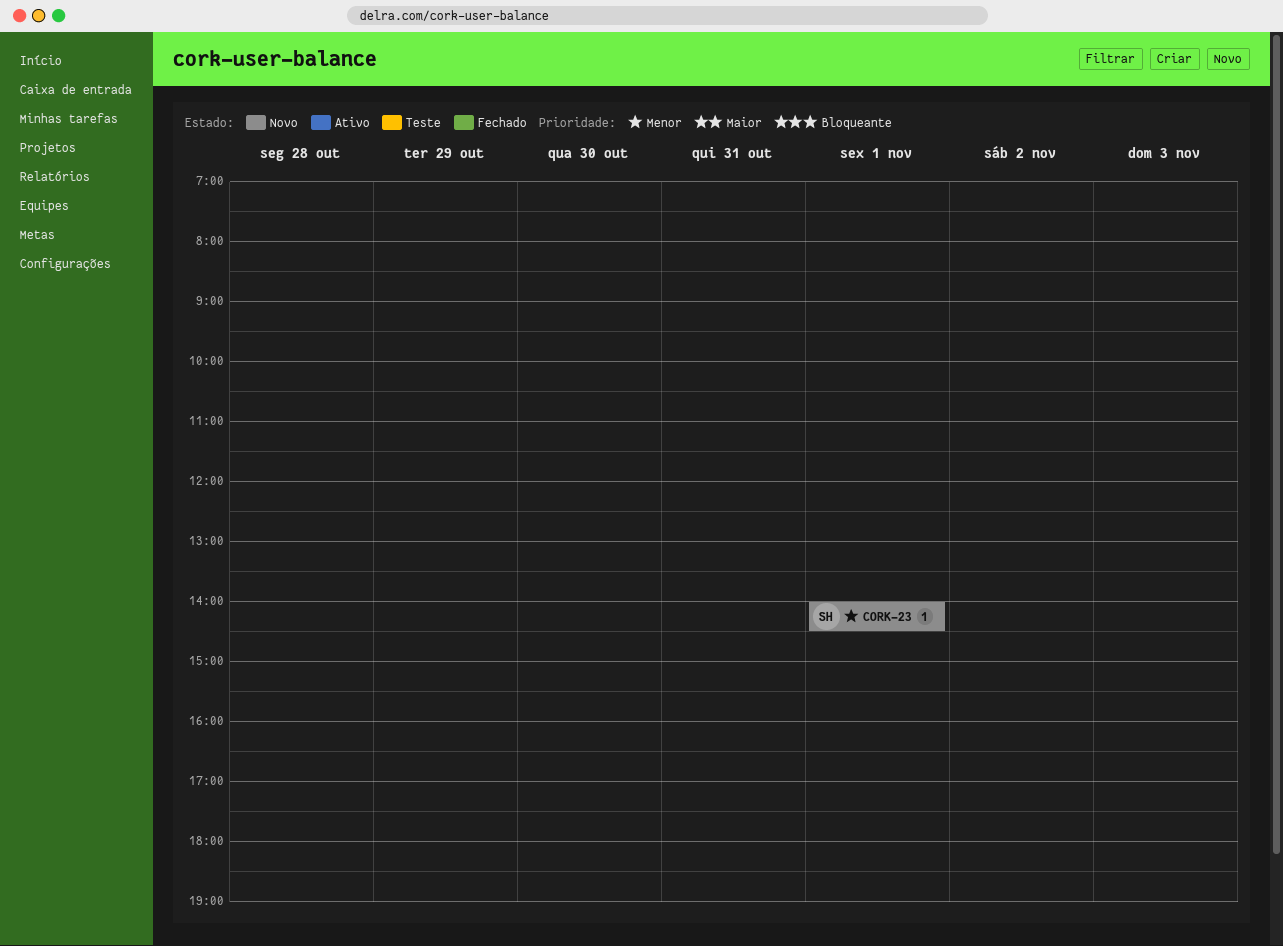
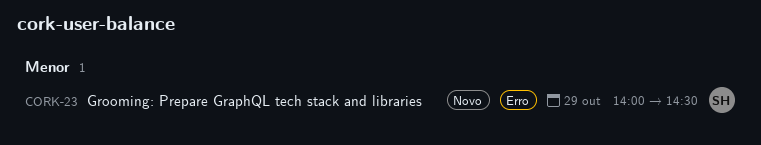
CORK-23, day: Nov 1 -> Oct 29

